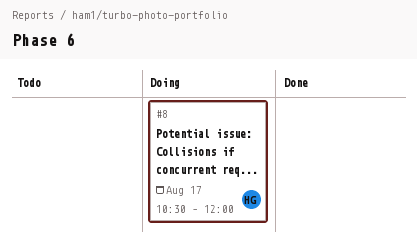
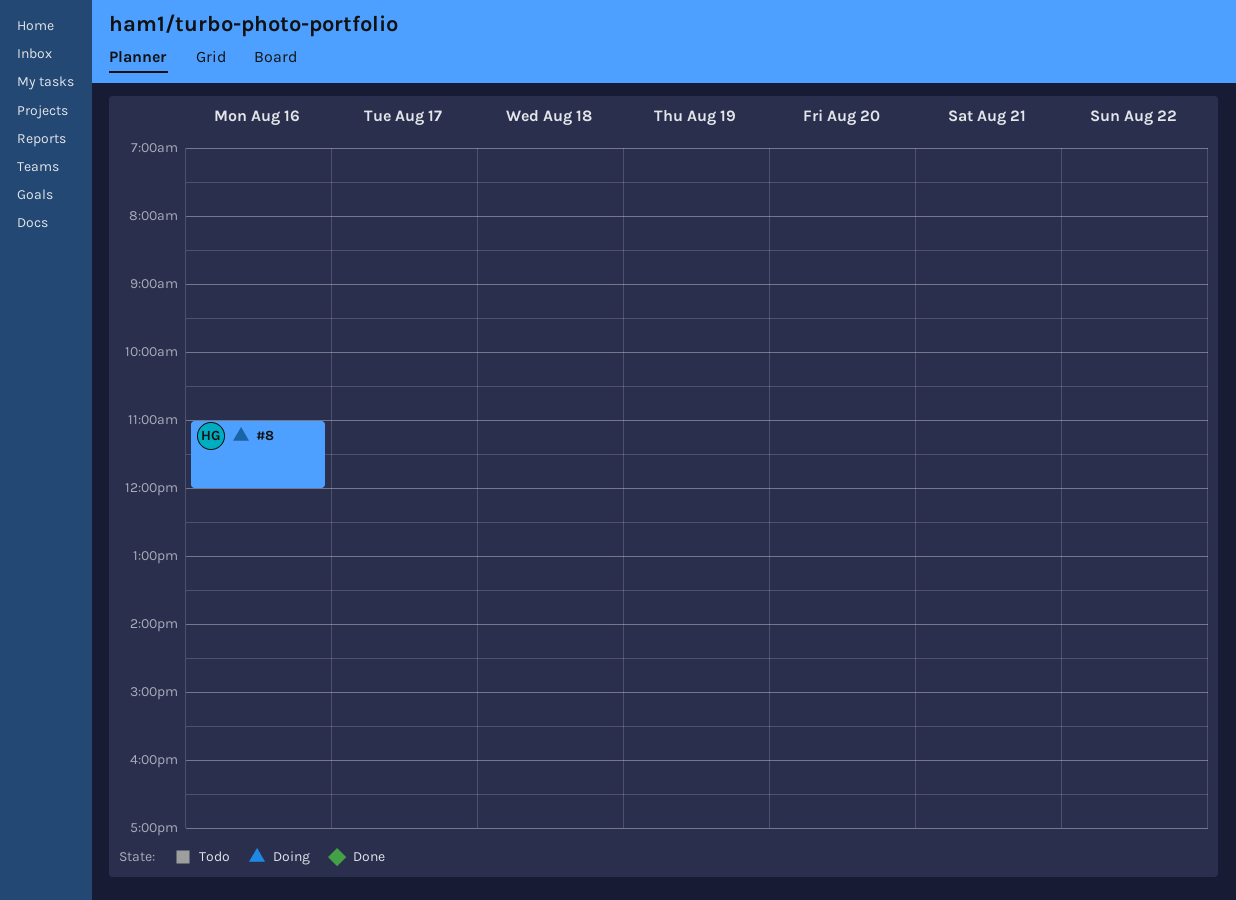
#8, day: Aug 17 -> Aug 16
#8, begins: 10:30 -> 11:00

